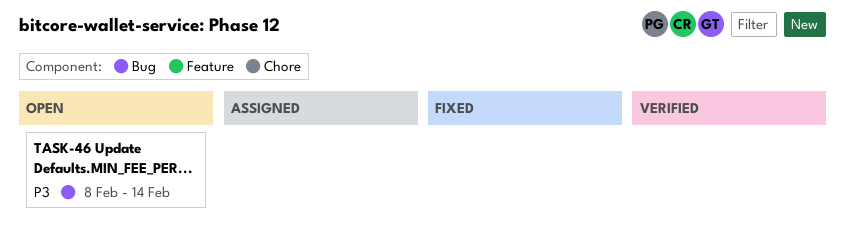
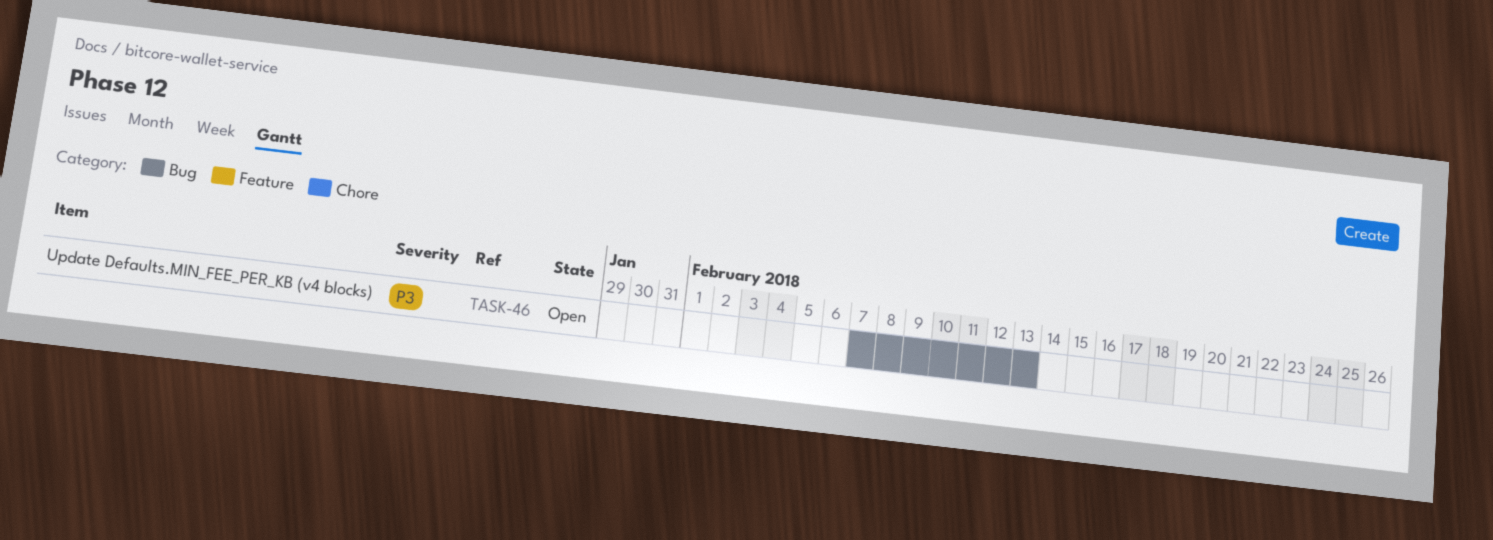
TASK-46, start: Feb 8 -> Feb 7
TASK-46, due: Feb 14 -> Feb 13

